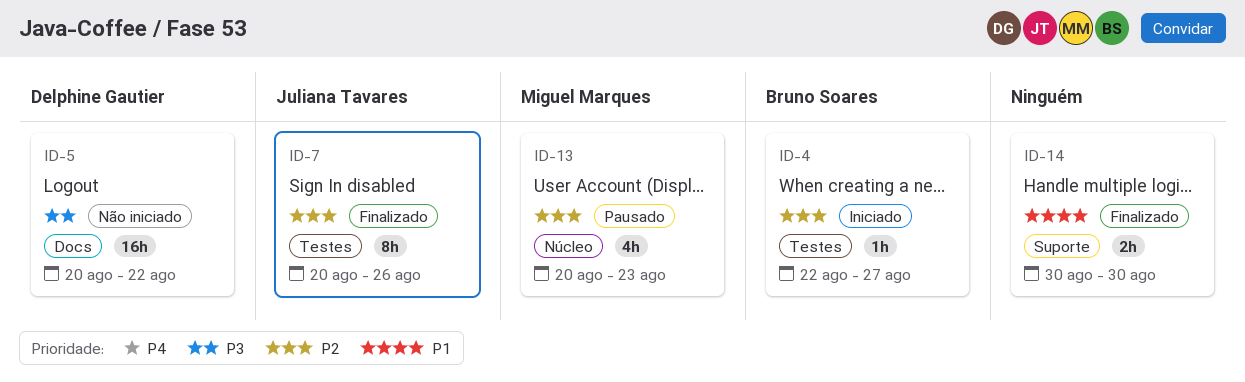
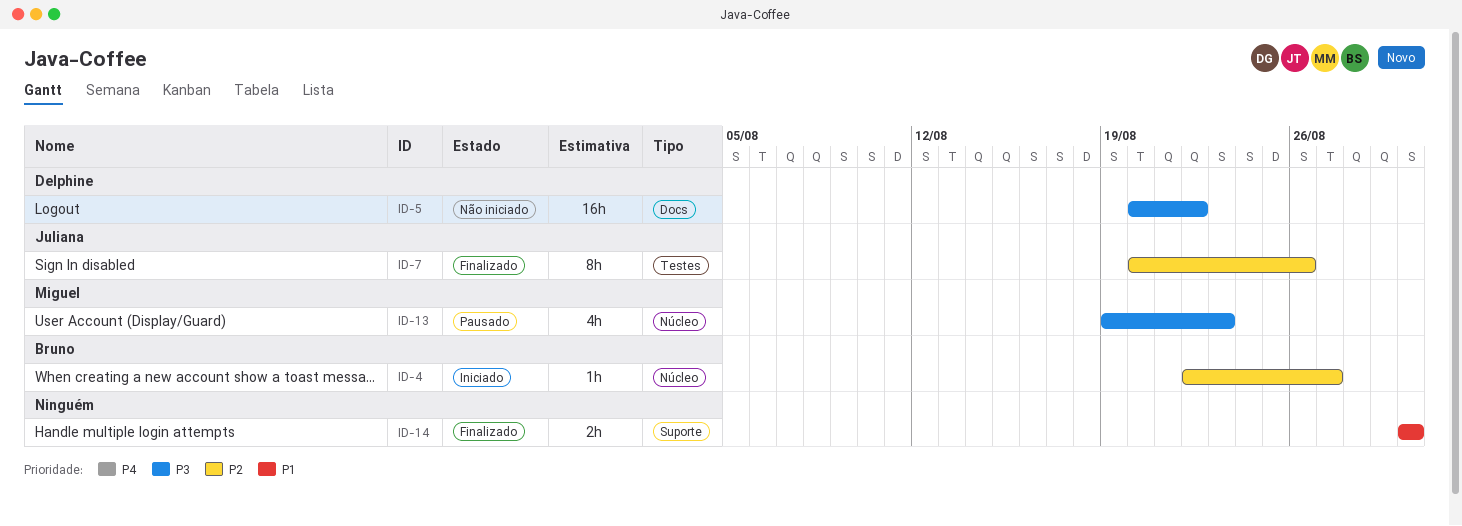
ID-4, label: Testes -> Núcleo
ID-13, priority: P2 -> P3
ID-13, start: Aug 20 -> Aug 19

